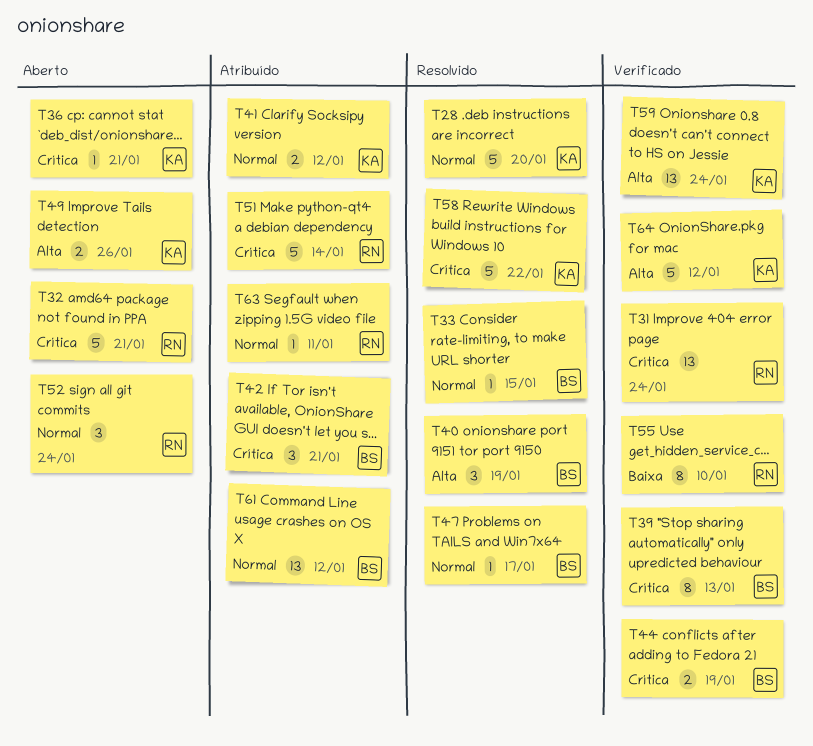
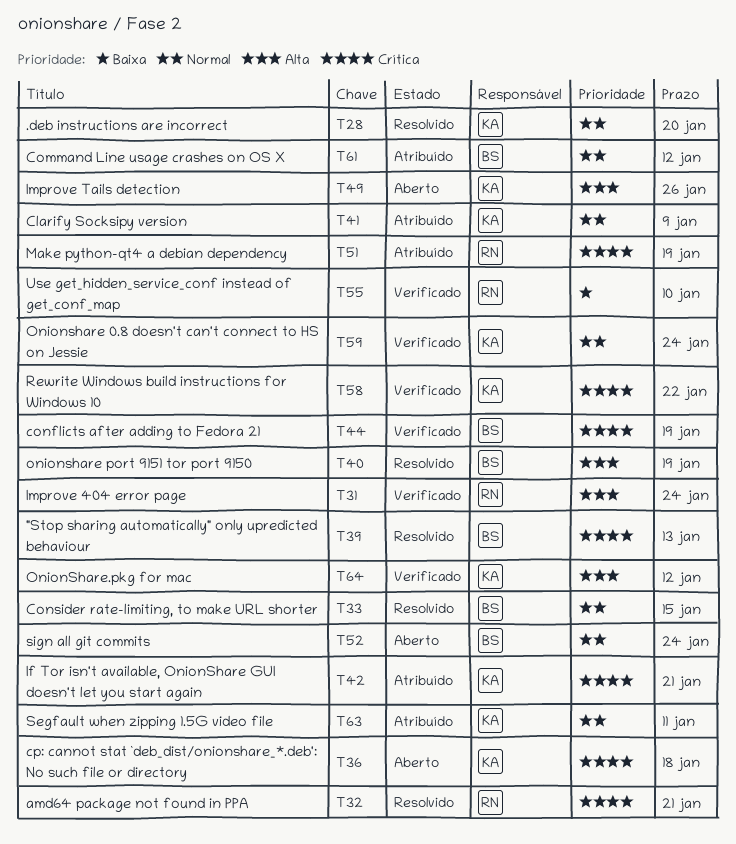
T31, priority: Crítica -> Alta
T32, status: Aberto -> Resolvido
T36, due: Jan 21 -> Jan 18
T39, status: Verificado -> Resolvido
T41, due: Jan 12 -> Jan 9
T42, owner: BS -> KA
T47: present -> none
T51, due: Jan 14 -> Jan 19
T52, owner: RN -> BS
T58, status: Resolvido -> Verificado
T59, priority: Alta -> Normal
T63, owner: RN -> KA

